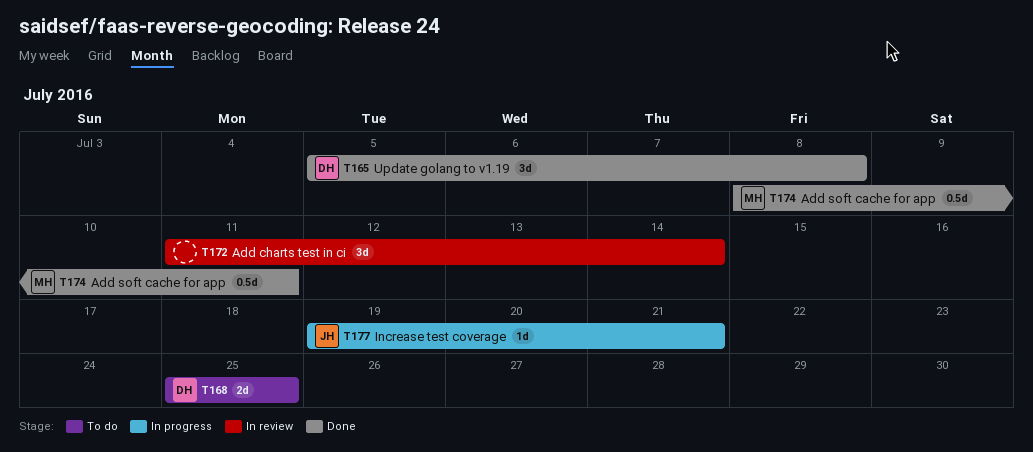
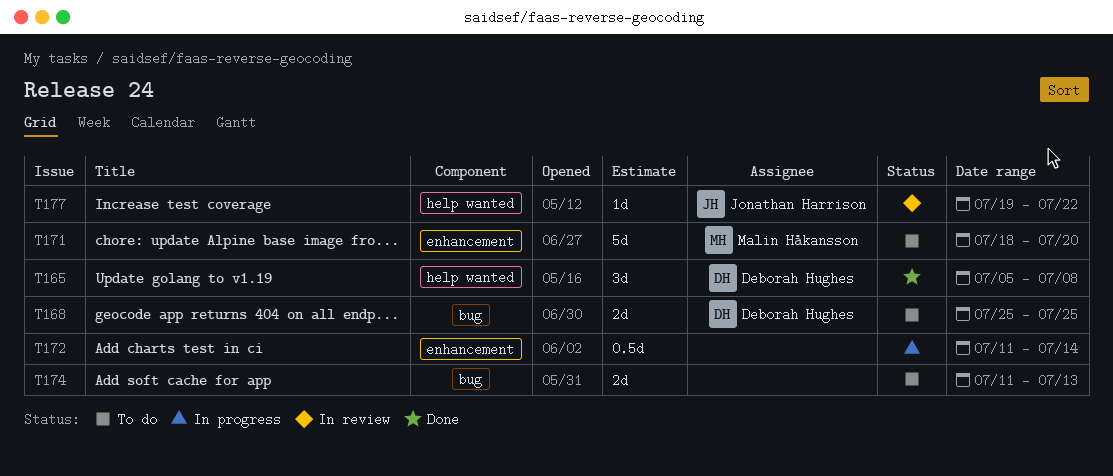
T171: none -> present
T172, status: In review -> In progress
T172, estimate: 3d -> 0.5d
T174, status: Done -> To do
T174, owner: Malin Håkansson -> none
T174, estimate: 0.5d -> 2d
T174, start: Jul 8 -> Jul 11
T174, due: Jul 11 -> Jul 13
T177, status: In progress -> In review
T177, due: Jul 21 -> Jul 22

